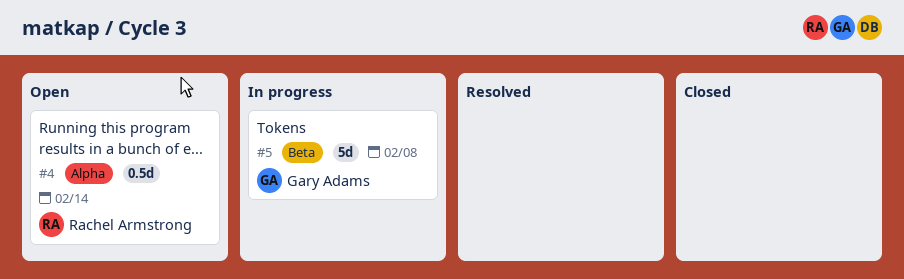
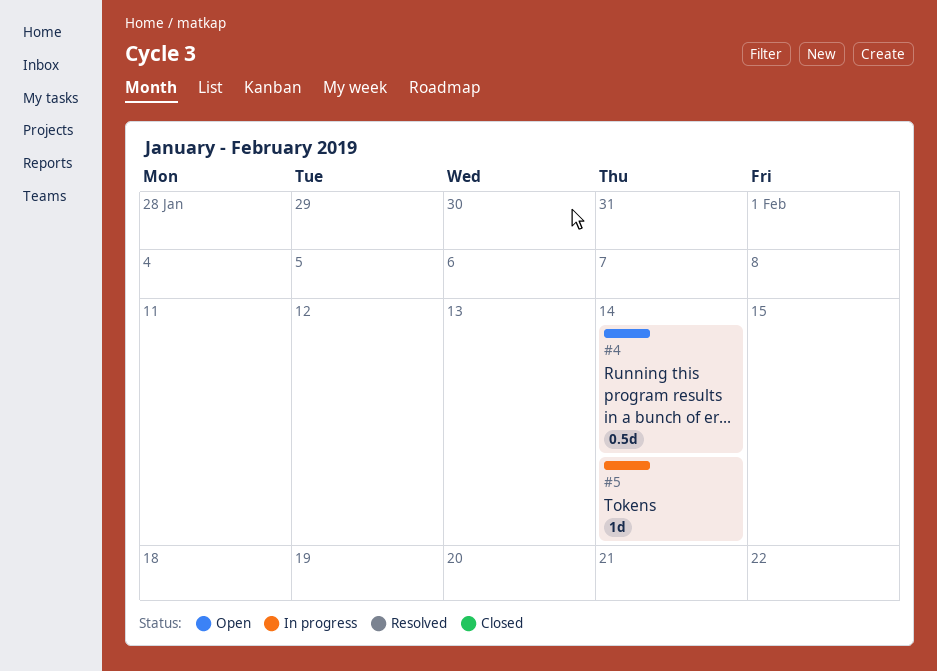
#5, estimate: 5d -> 1d
#5, due: Feb 8 -> Feb 14

